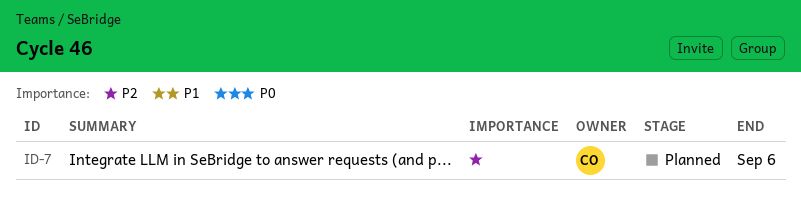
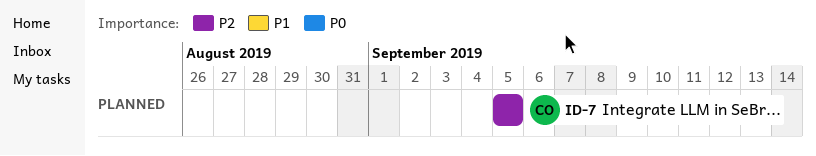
ID-7, due: Sep 6 -> Sep 5

